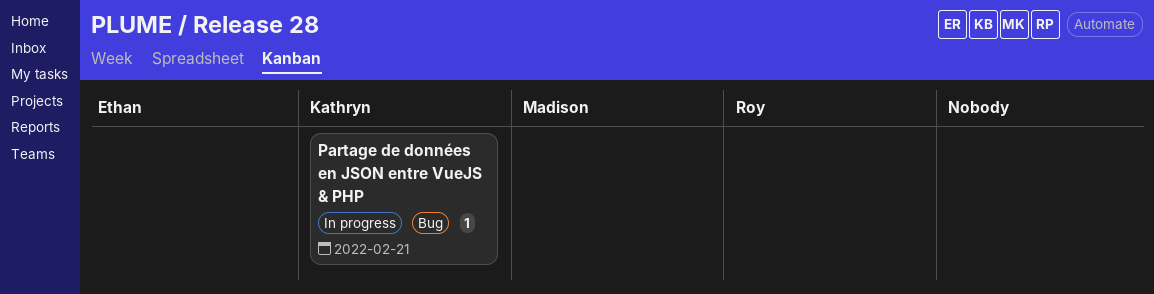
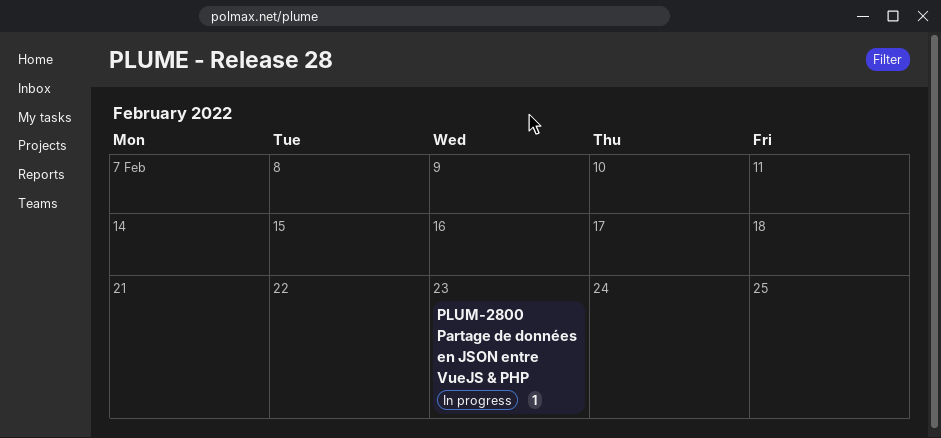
Partage de données en JSON entre VueJS & PHP, due: Feb 21 -> Feb 23

